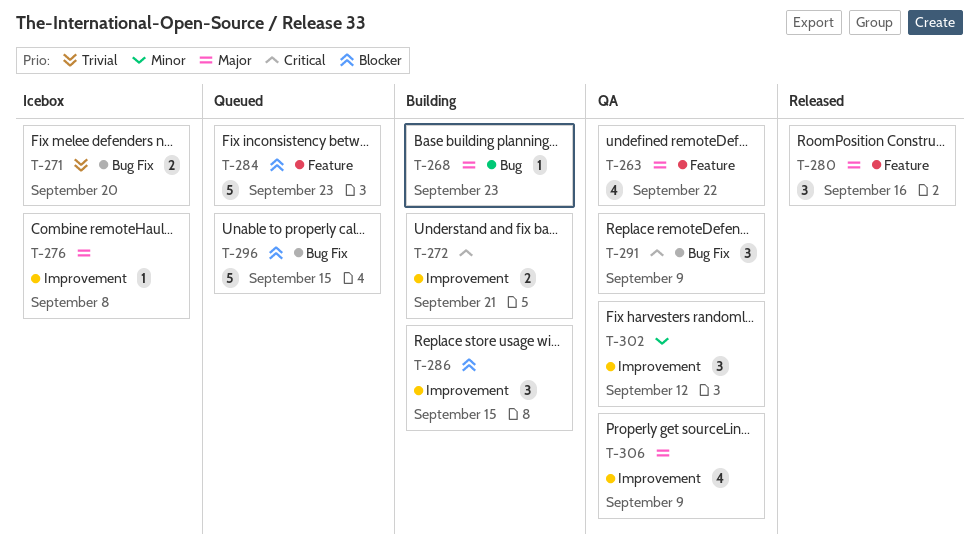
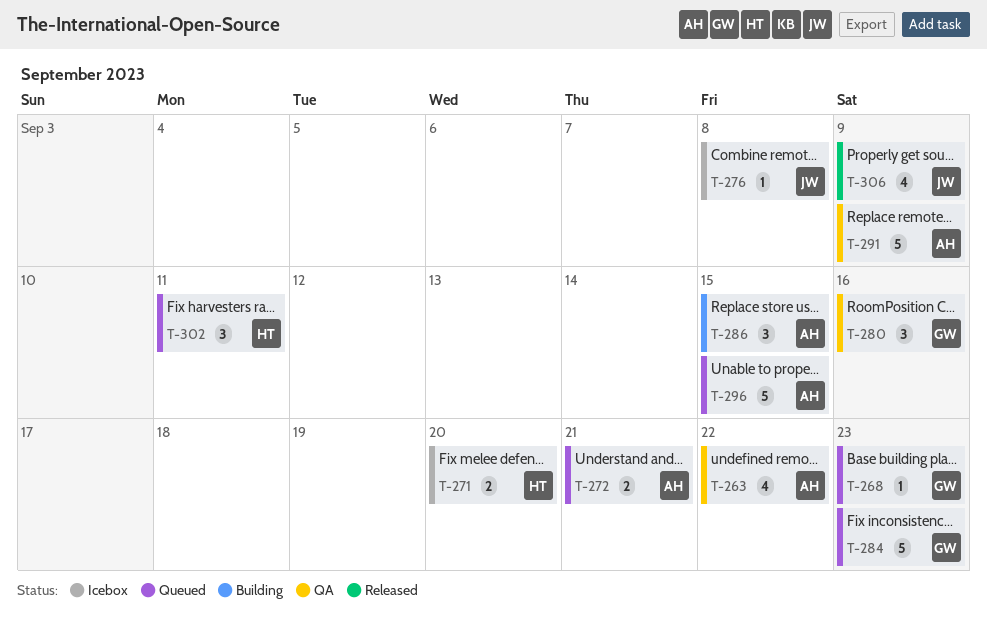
T-268, status: Building -> Queued
T-272, status: Building -> Queued
T-280, status: Released -> QA
T-291, estimate: 3 -> 5
T-302, status: QA -> Queued
T-302, due: Sep 12 -> Sep 11
T-306, status: QA -> Released

